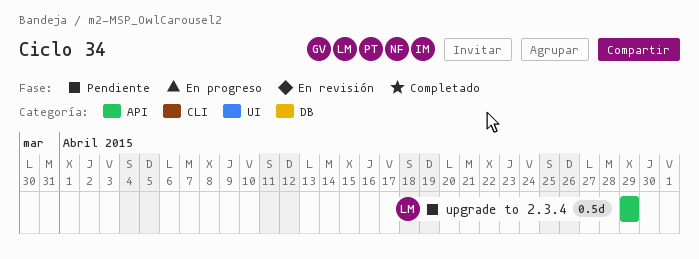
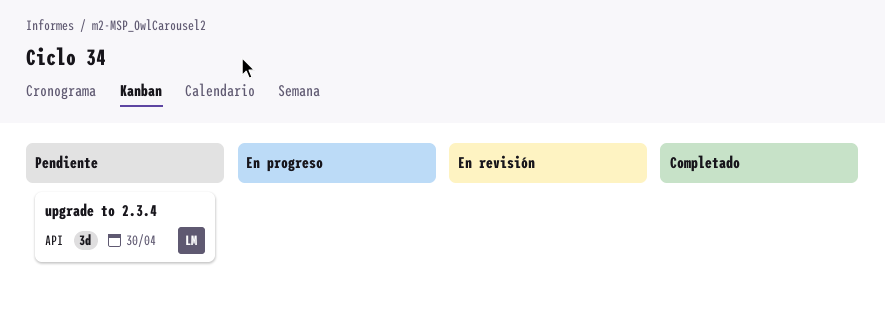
upgrade to 2.3.4, estimate: 0.5d -> 3d
upgrade to 2.3.4, due: Apr 29 -> Apr 30

